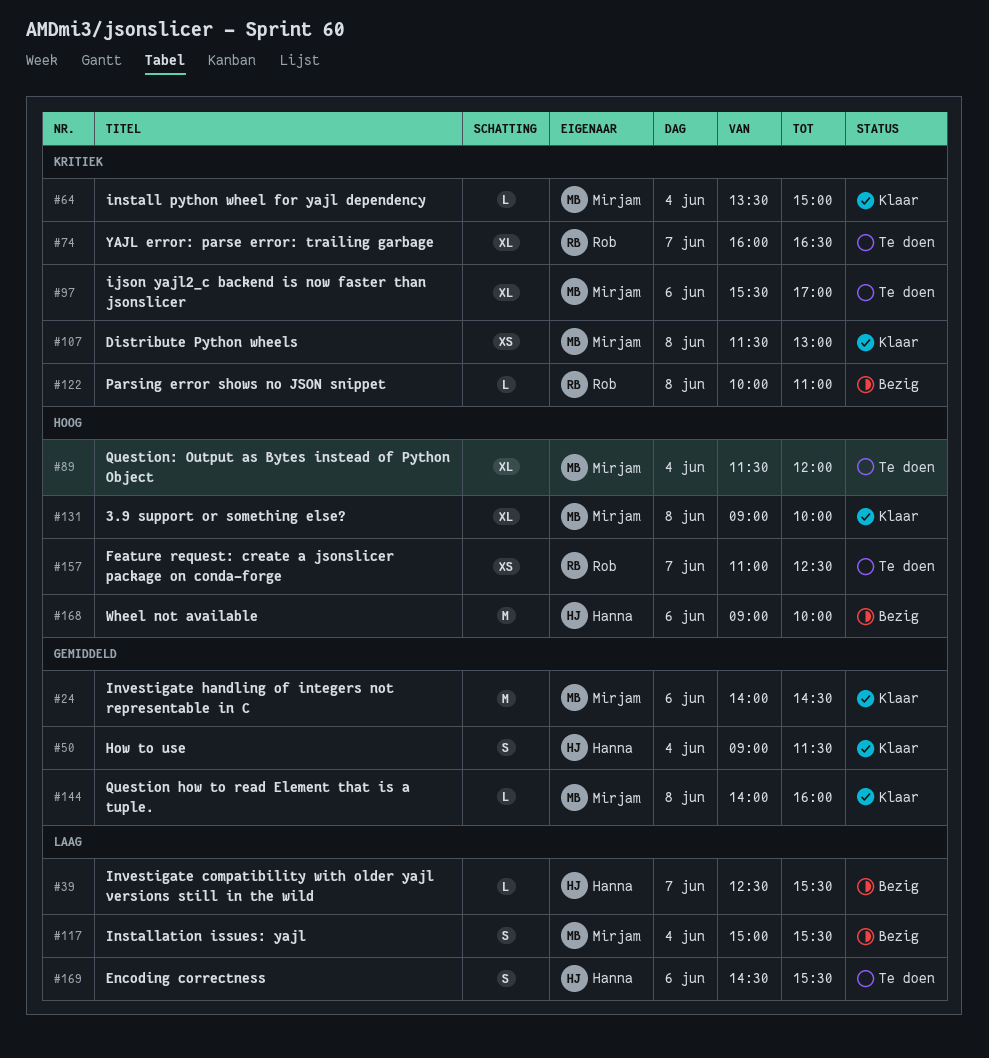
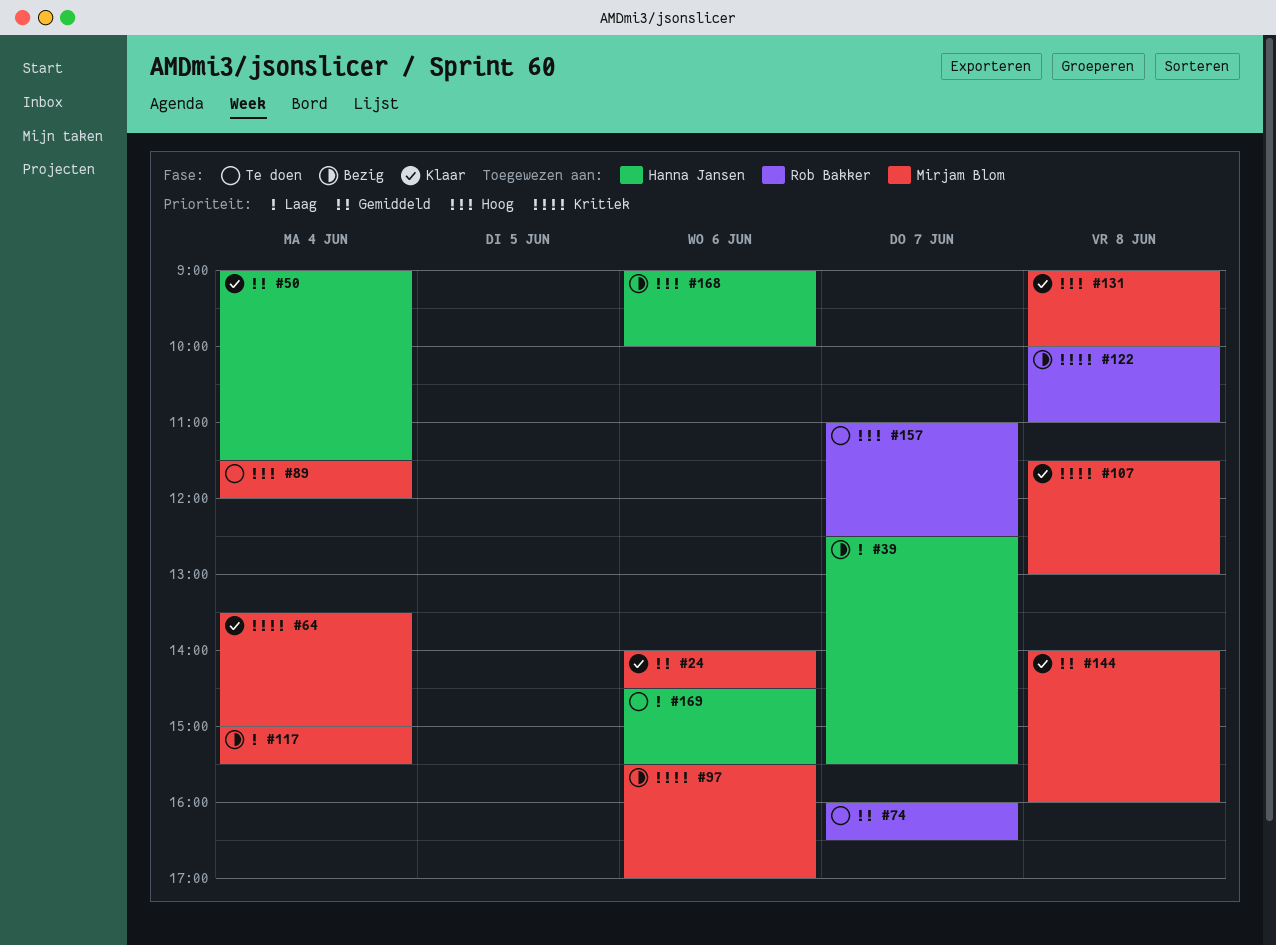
#74, priority: Kritiek -> Gemiddeld
#97, status: Te doen -> Bezig

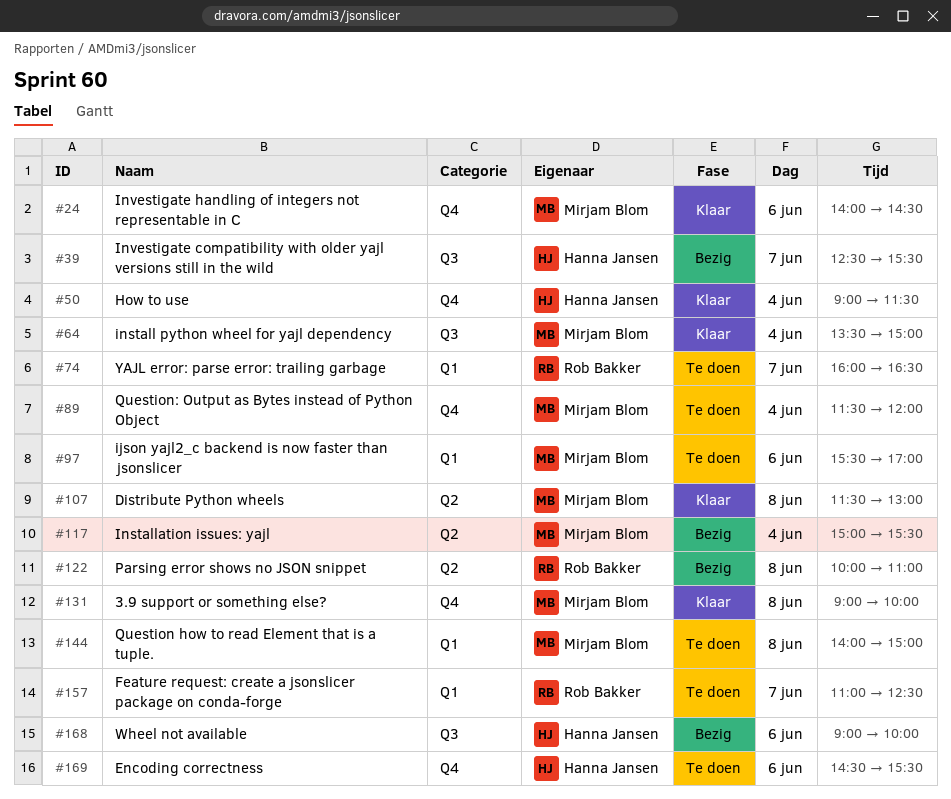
#97, status: Bezig -> Te doen
#144, status: Klaar -> Te doen
#144, ends: 16:00 -> 15:00

